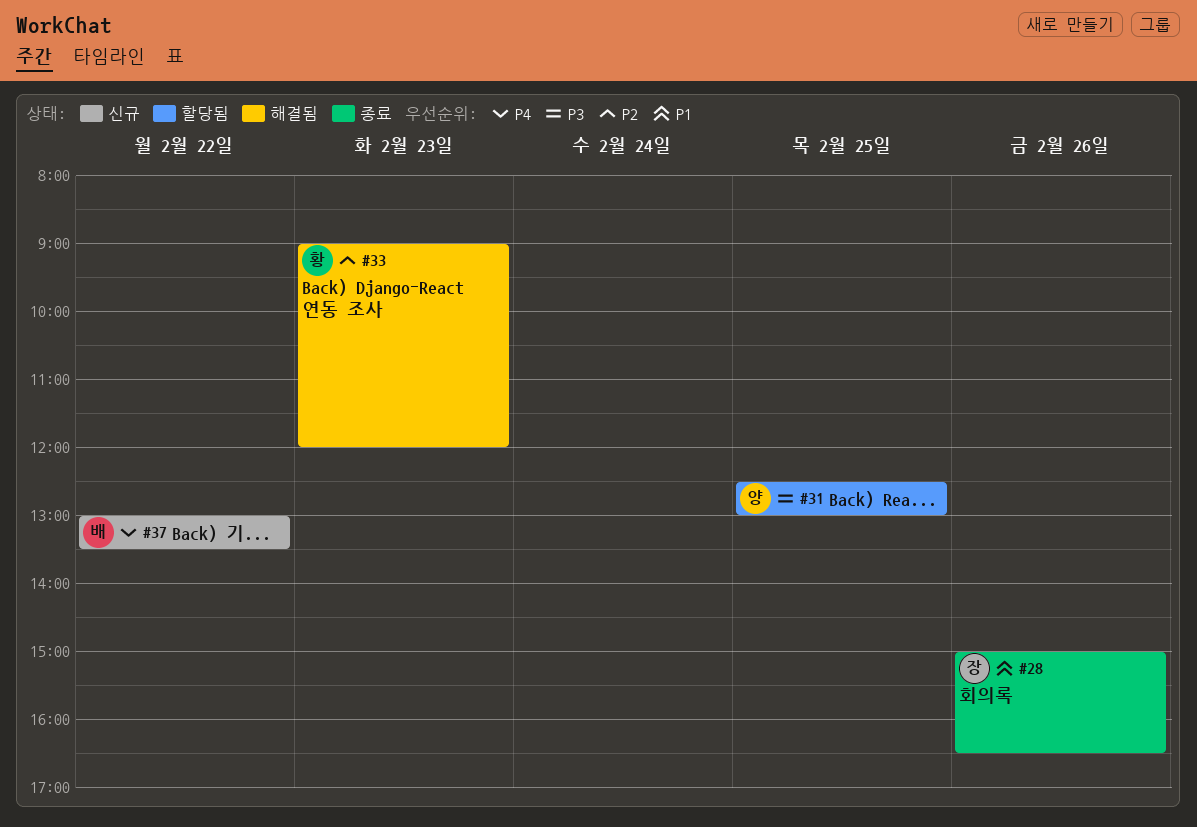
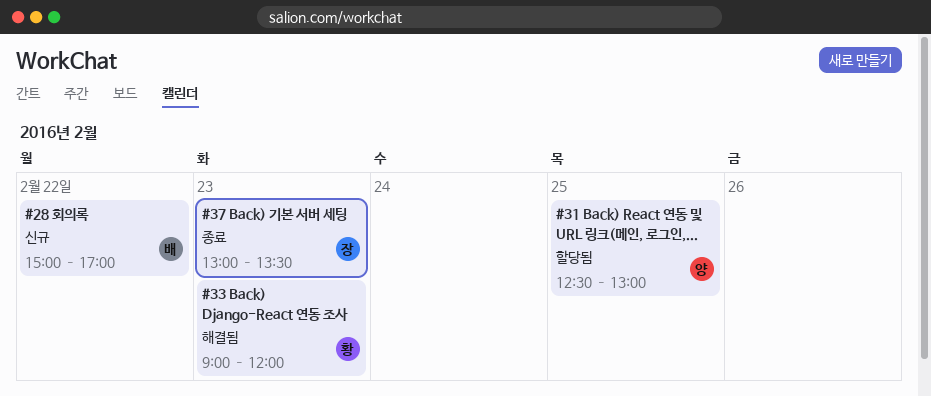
#28, status: 종료 -> 신규
#28, owner: 장 -> 배
#28, day: Feb 26 -> Feb 22
#28, ends: 16:30 -> 17:00
#37, status: 신규 -> 종료
#37, owner: 배 -> 장
#37, day: Feb 22 -> Feb 23

